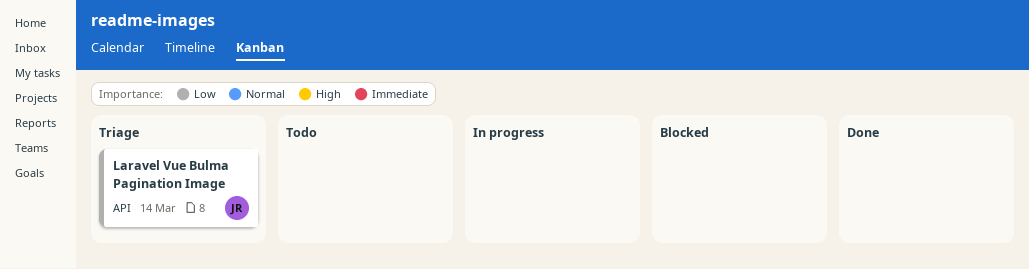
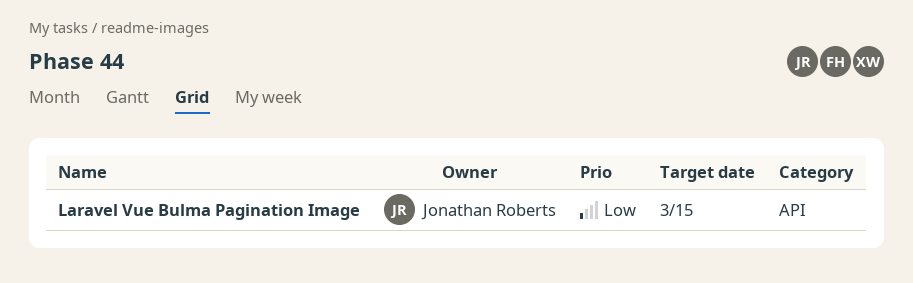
Laravel Vue Bulma Pagination Image, due: Mar 14 -> Mar 15

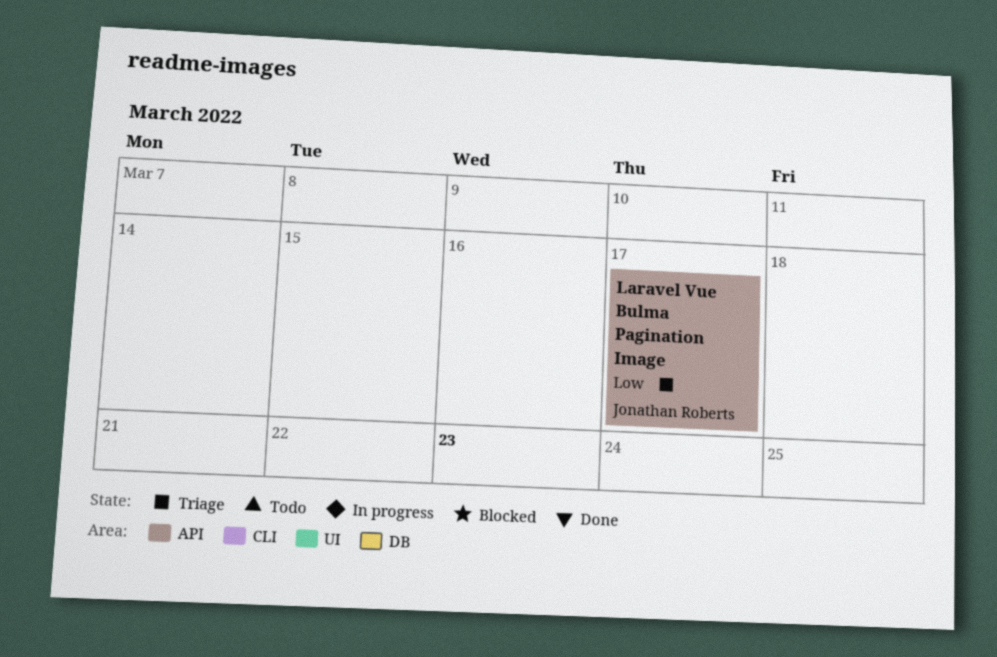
Laravel Vue Bulma Pagination Image, due: Mar 15 -> Mar 17

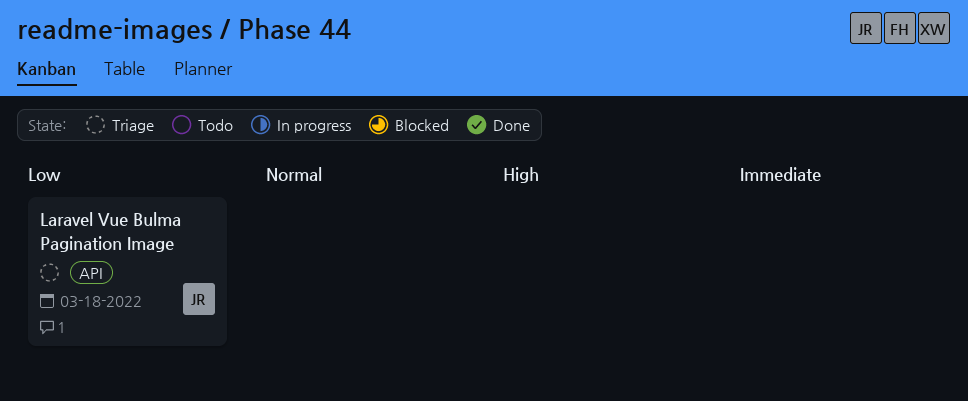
Laravel Vue Bulma Pagination Image, due: Mar 17 -> Mar 18

